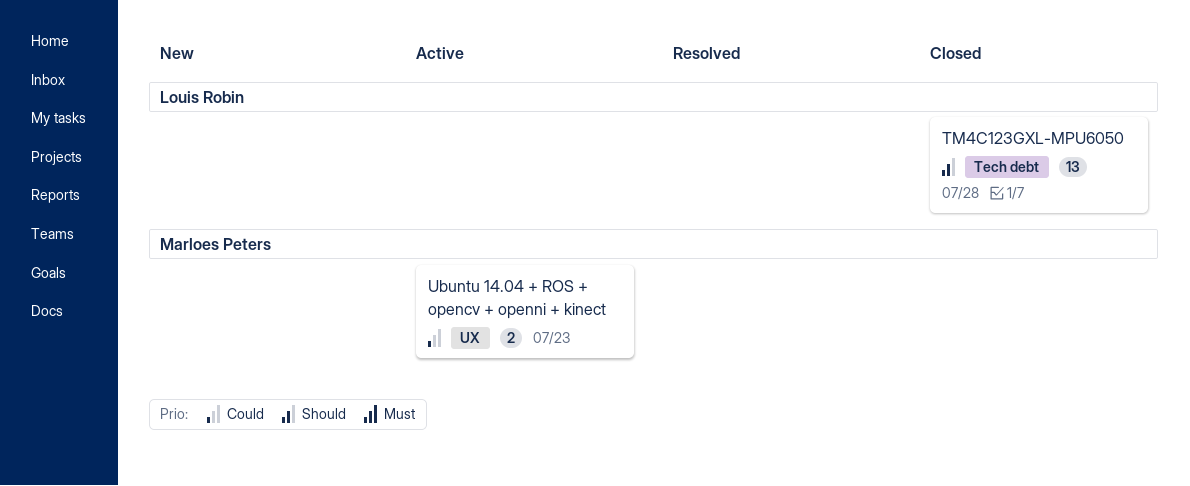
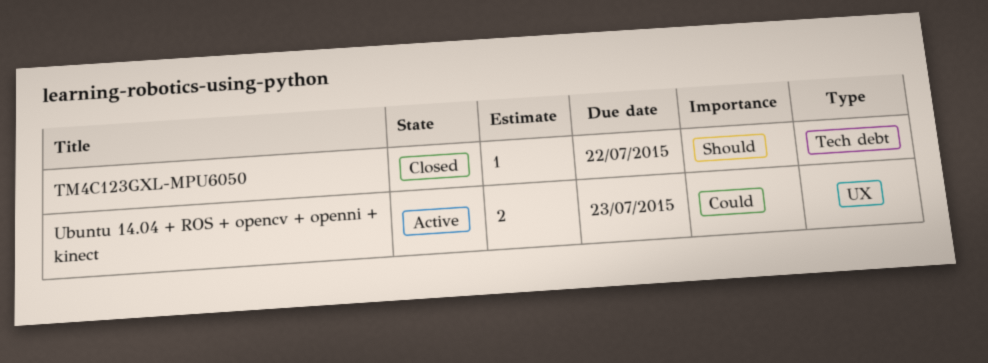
TM4C123GXL-MPU6050, estimate: 13 -> 1
TM4C123GXL-MPU6050, due: Jul 28 -> Jul 22

